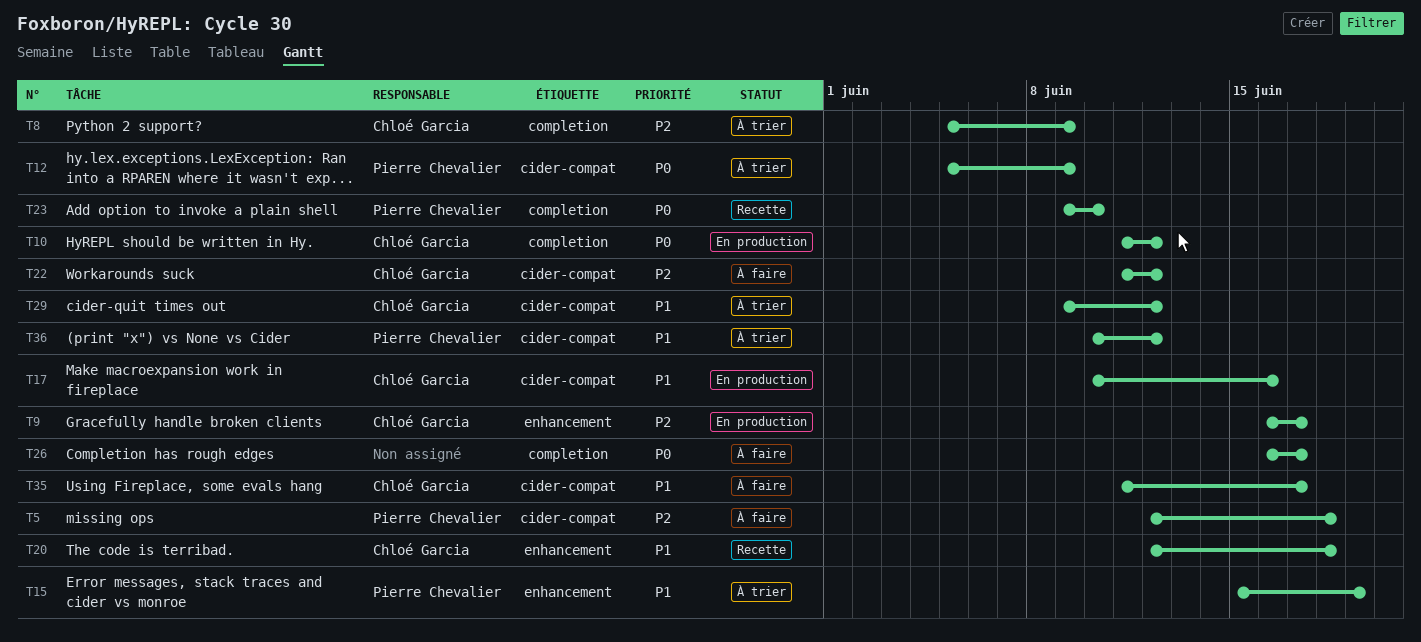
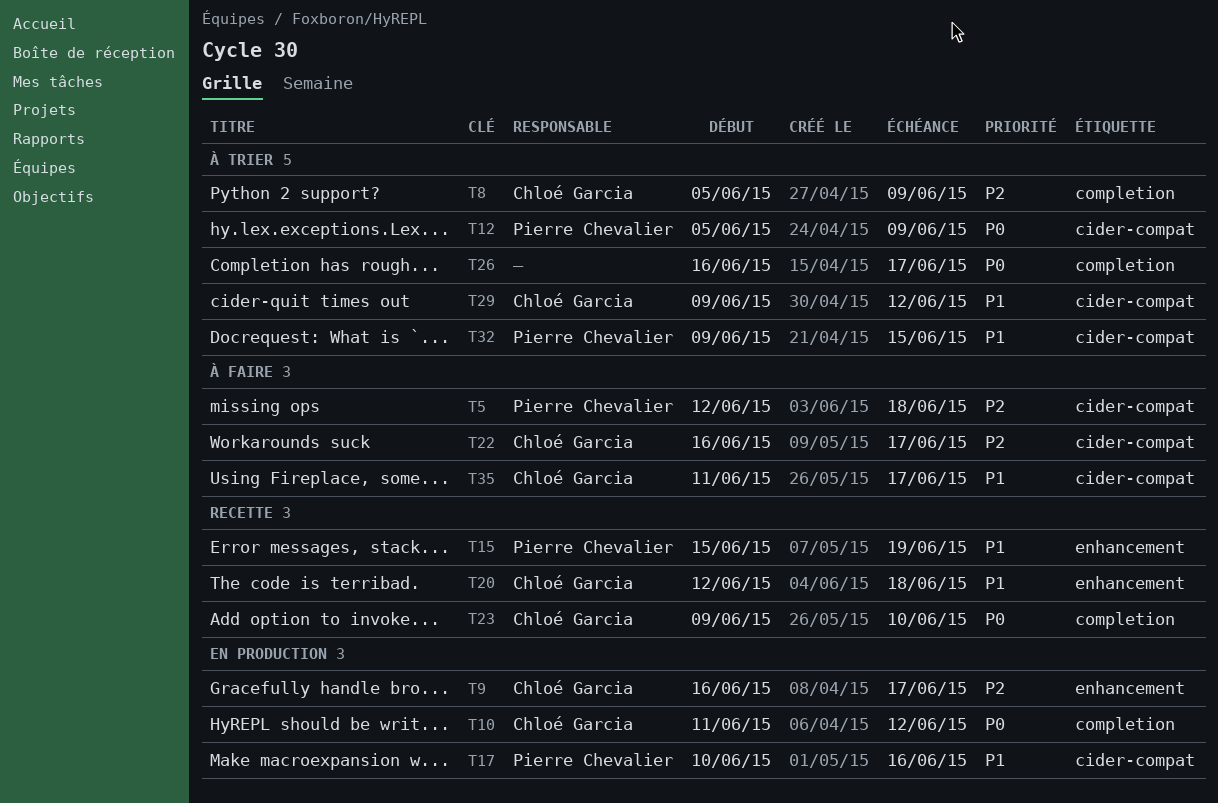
T15, status: À trier -> Recette
T17, owner: Chloé Garcia -> Pierre Chevalier
T22, start: Jun 11 -> Jun 16
T22, due: Jun 12 -> Jun 17
T23, owner: Pierre Chevalier -> Chloé Garcia
T26, status: À faire -> À trier
T32: none -> present
T36: present -> none

